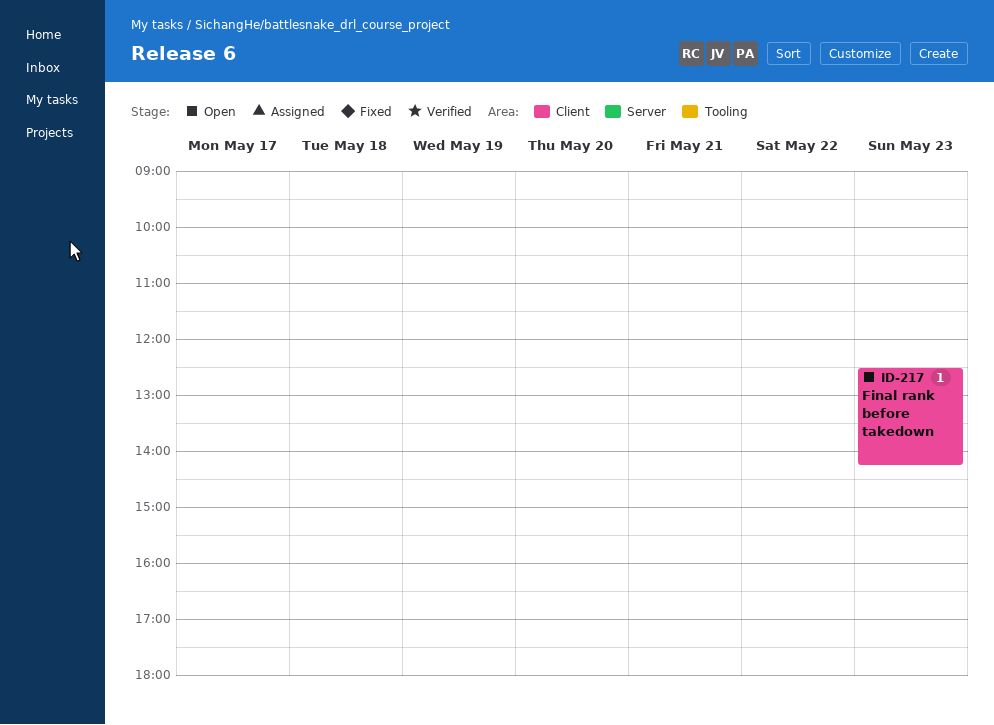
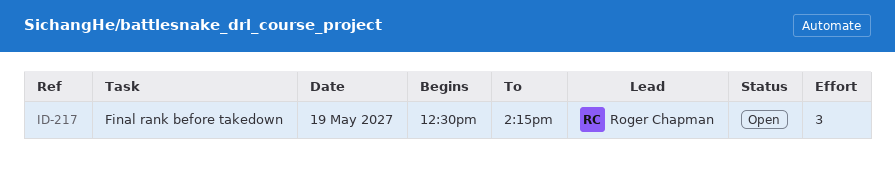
ID-217, estimate: 1 -> 3
ID-217, day: May 23 -> May 19

